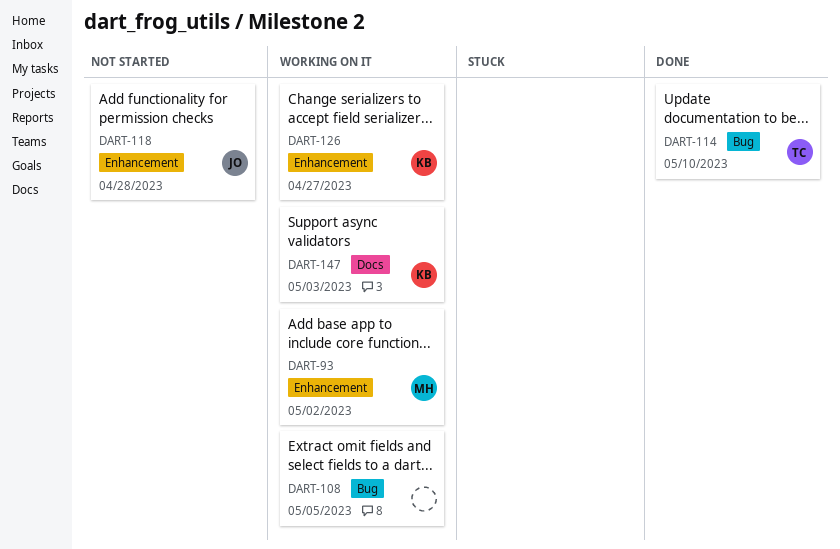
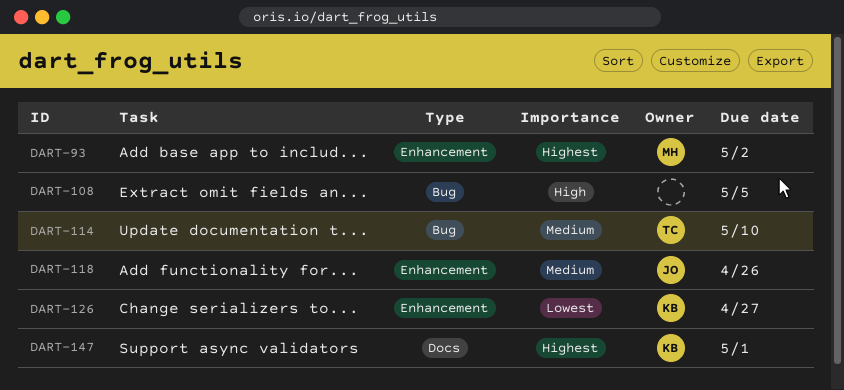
DART-118, due: Apr 28 -> Apr 26
DART-147, due: May 3 -> May 1

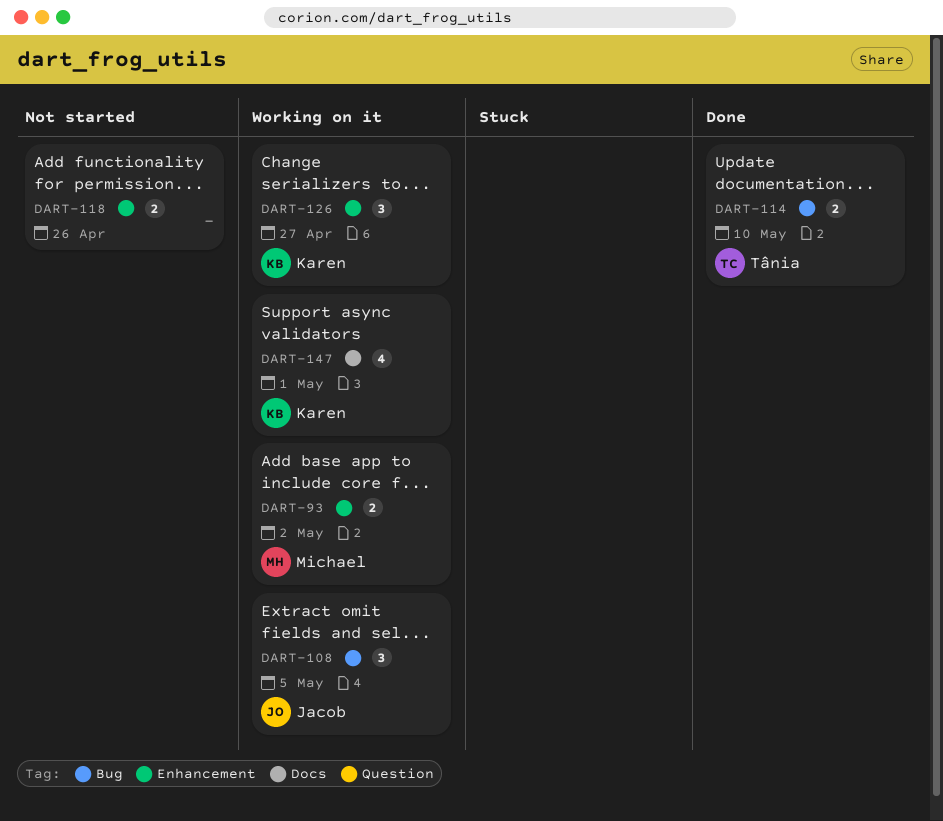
DART-108, owner: none -> Jacob
DART-118, owner: Jacob -> none

